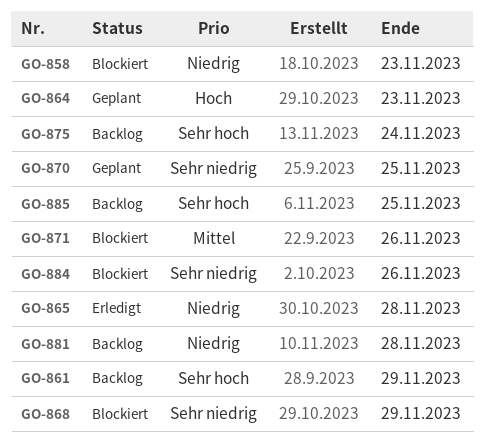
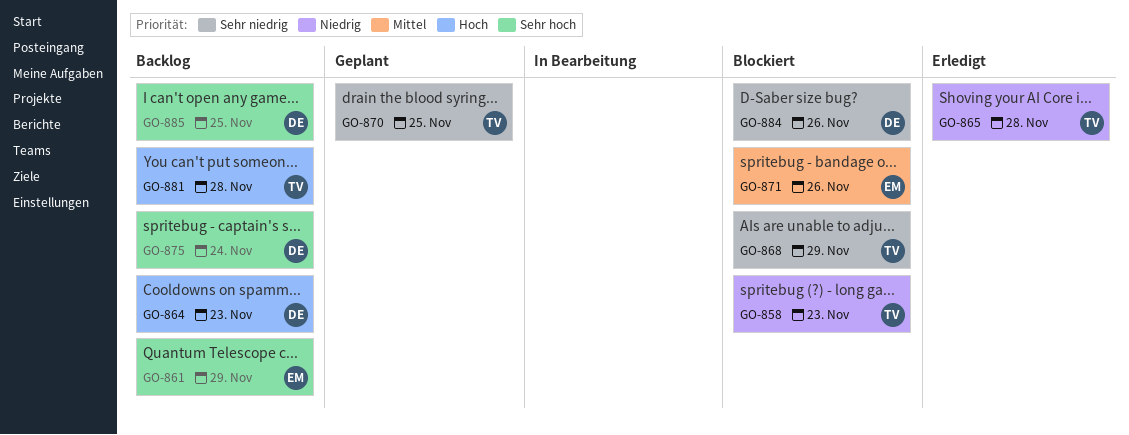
GO-864, status: Geplant -> Backlog
GO-881, priority: Niedrig -> Hoch

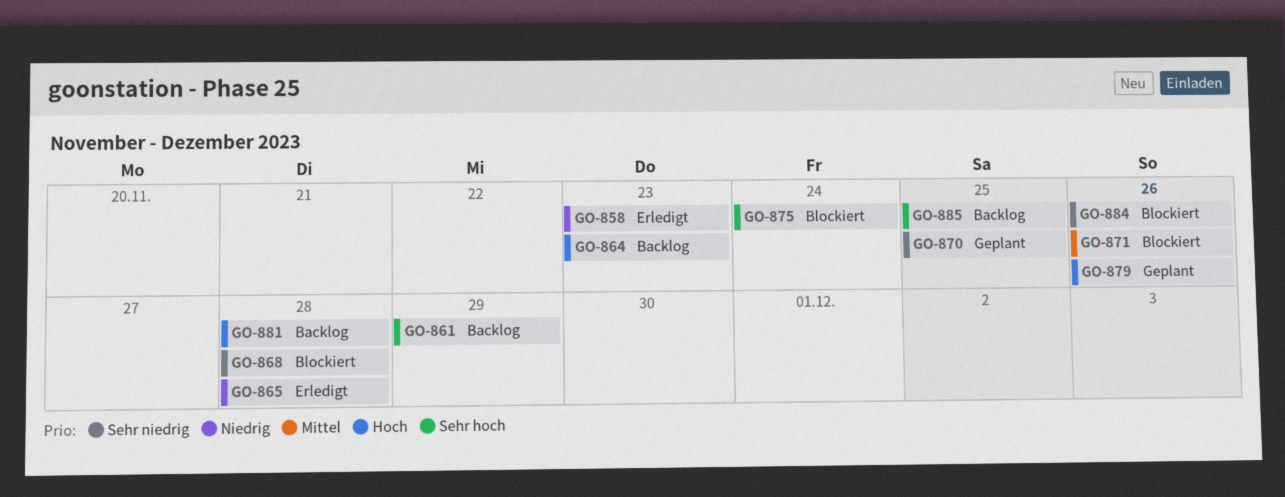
GO-858, status: Blockiert -> Erledigt
GO-868, due: Nov 29 -> Nov 28
GO-875, status: Backlog -> Blockiert
GO-879: none -> present

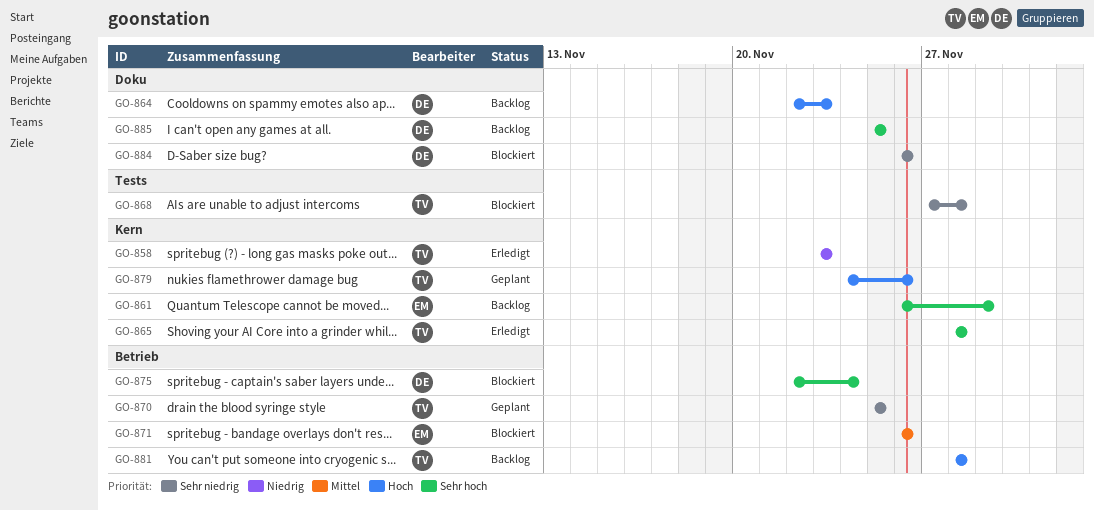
GO-865, priority: Niedrig -> Sehr hoch

